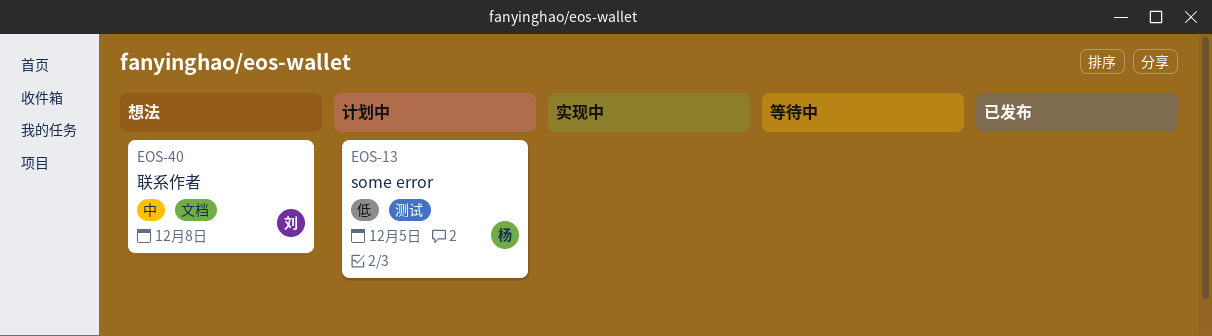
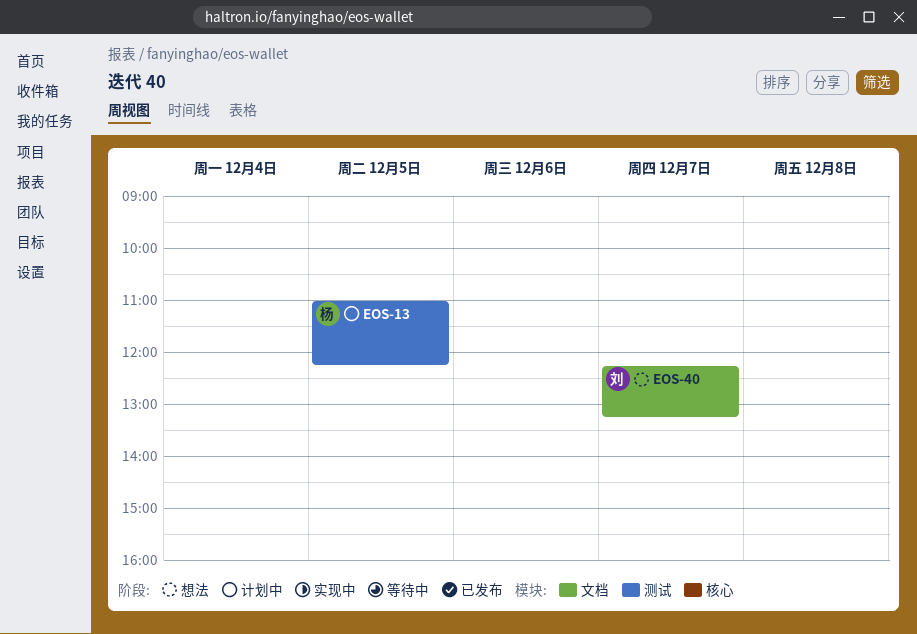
EOS-40, day: Dec 8 -> Dec 7

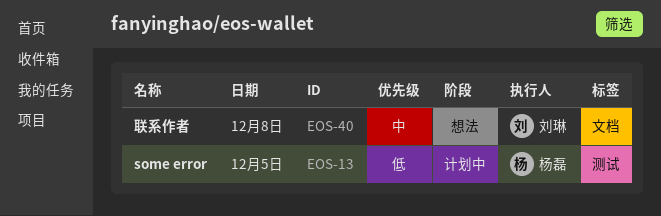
EOS-40, day: Dec 7 -> Dec 8

